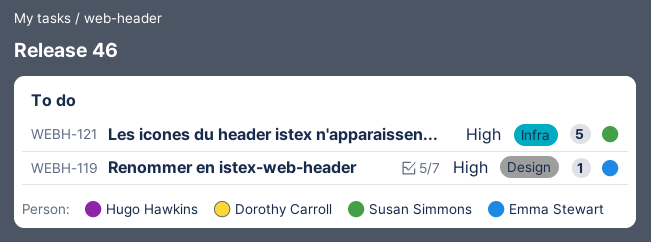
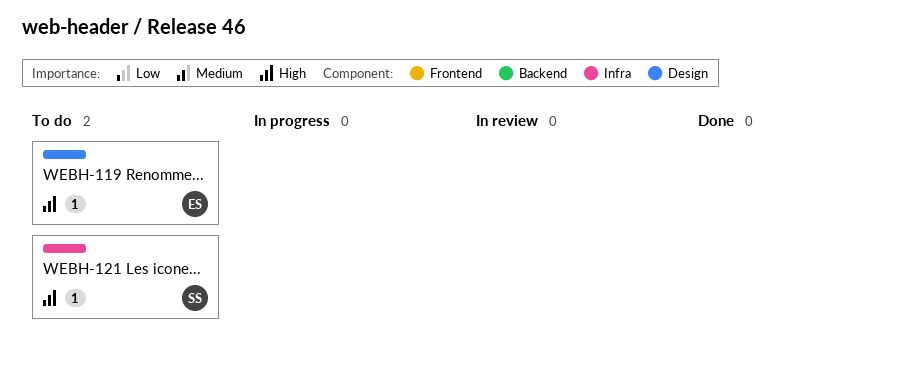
WEBH-121, estimate: 5 -> 1

